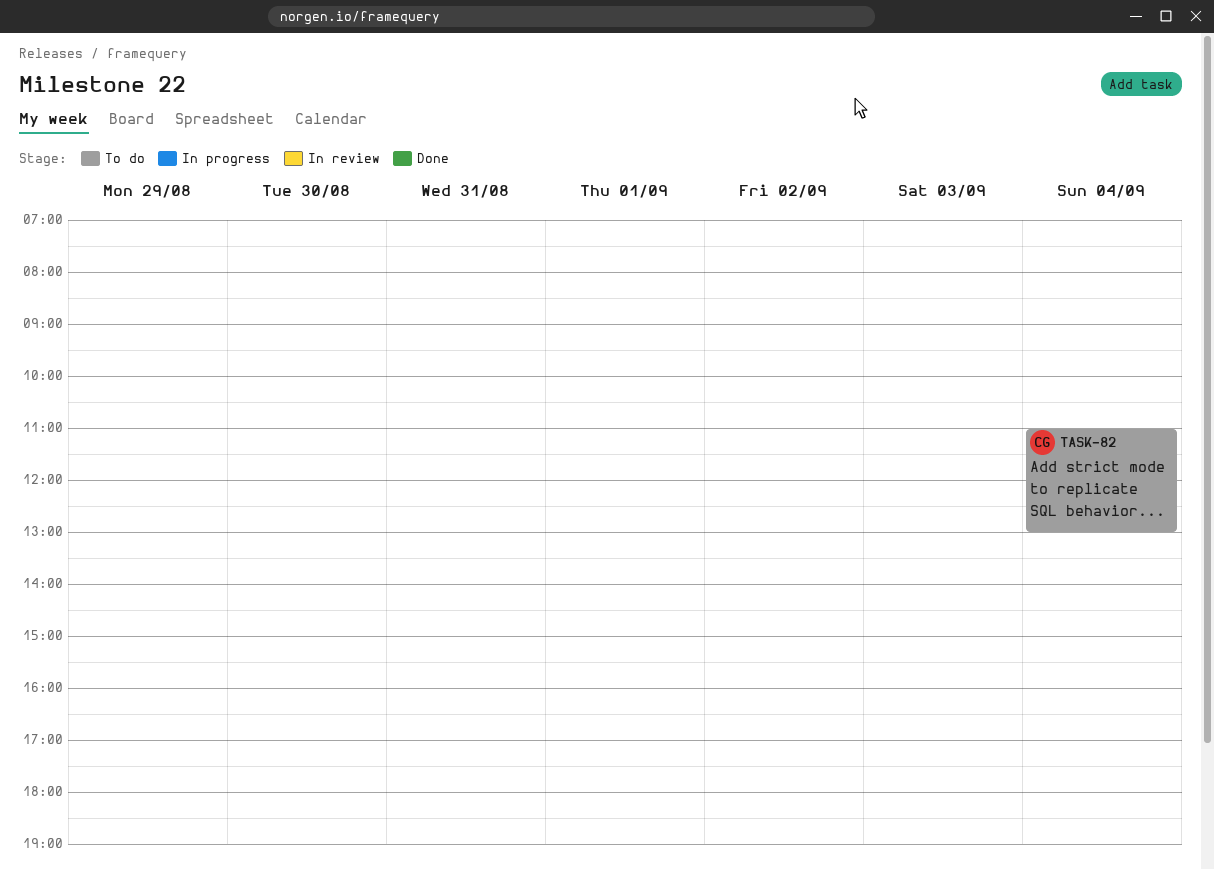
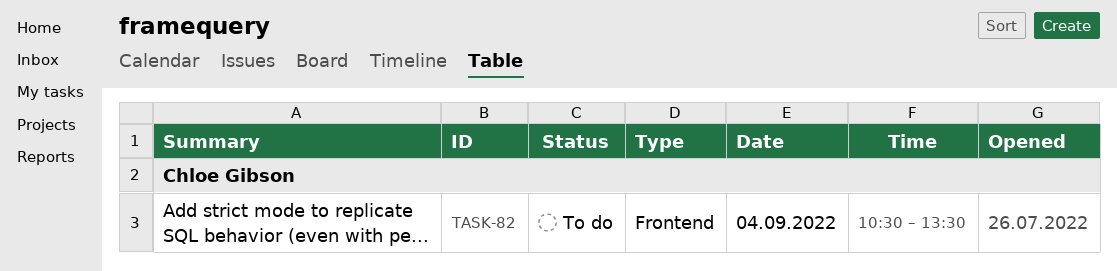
TASK-82, begins: 11:00 -> 10:30
TASK-82, ends: 13:00 -> 13:30

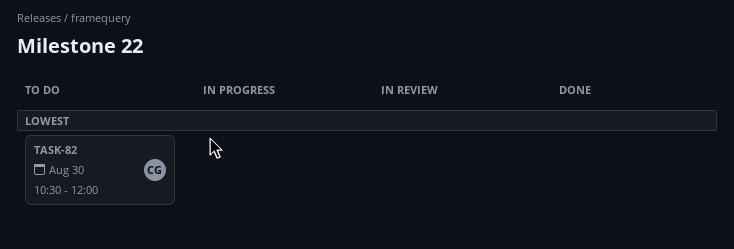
TASK-82, day: Sep 4 -> Aug 30
TASK-82, ends: 13:30 -> 12:00

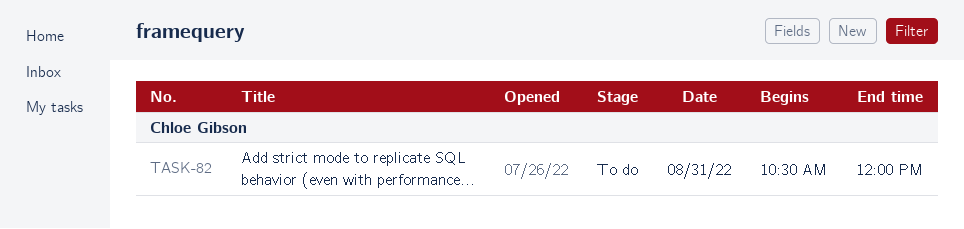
TASK-82, day: Aug 30 -> Aug 31

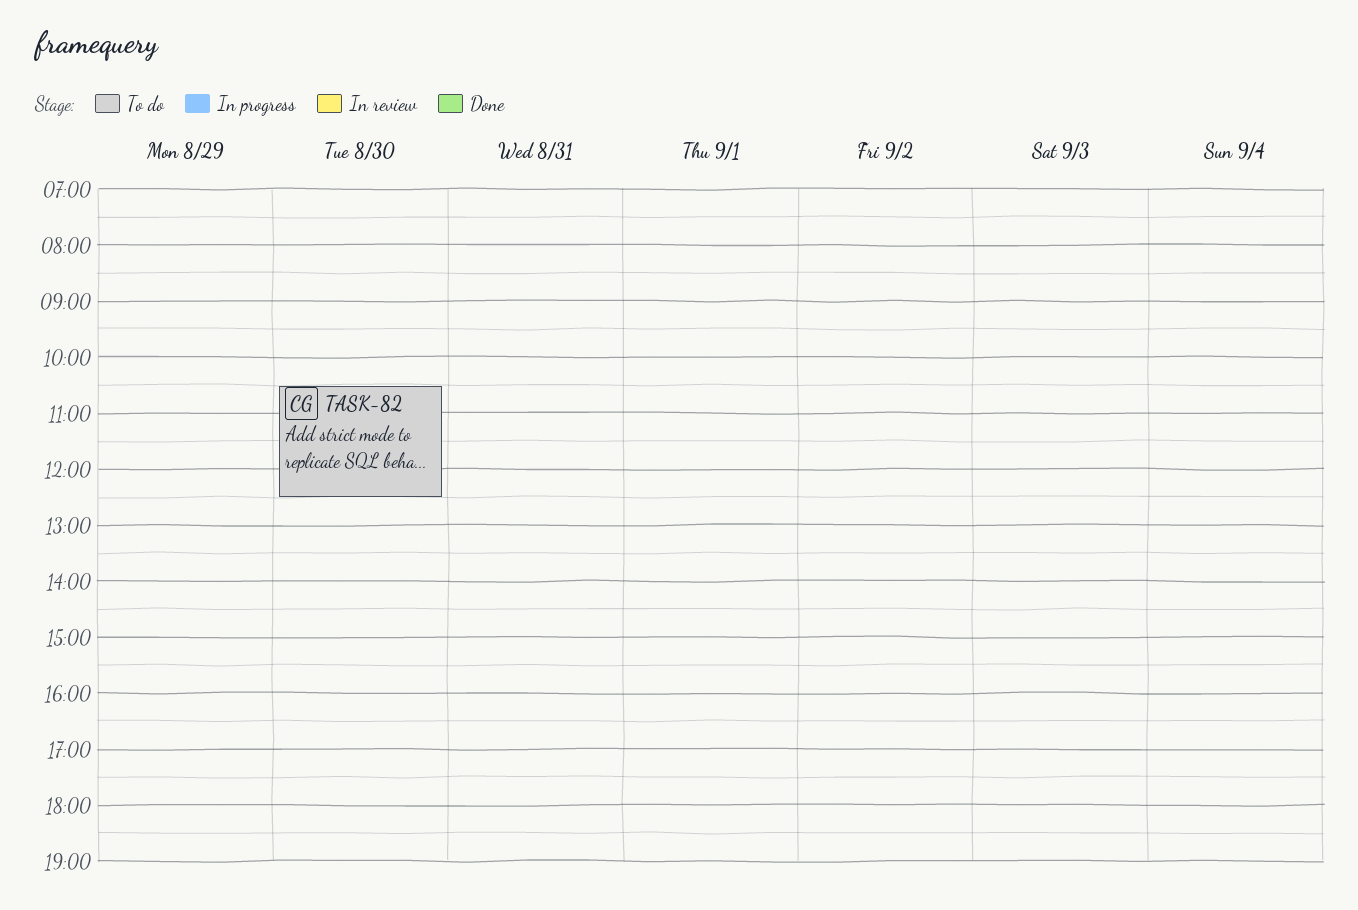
TASK-82, day: Aug 31 -> Aug 30
TASK-82, ends: 12:00 -> 12:30

